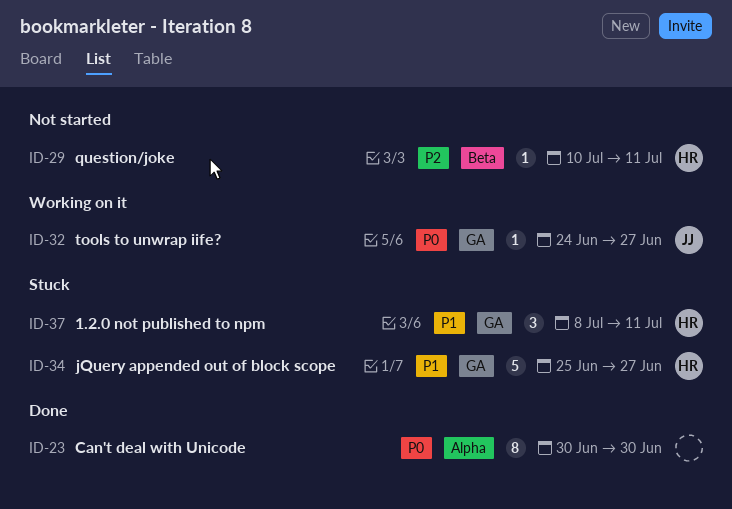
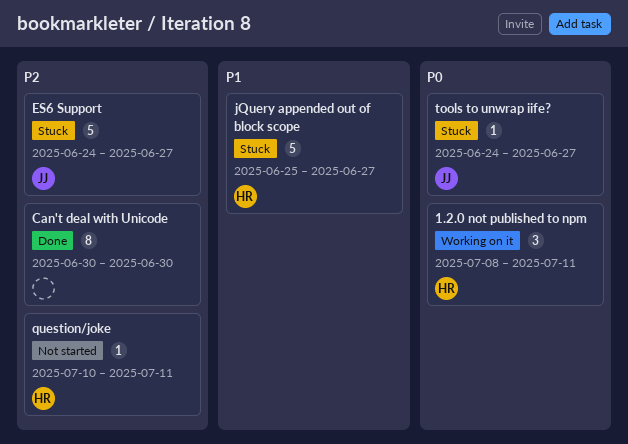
1.2.0 not published to npm, status: Stuck -> Working on it
1.2.0 not published to npm, priority: P1 -> P0
Can't deal with Unicode, priority: P0 -> P2
ES6 Support: none -> present
tools to unwrap iife?, status: Working on it -> Stuck

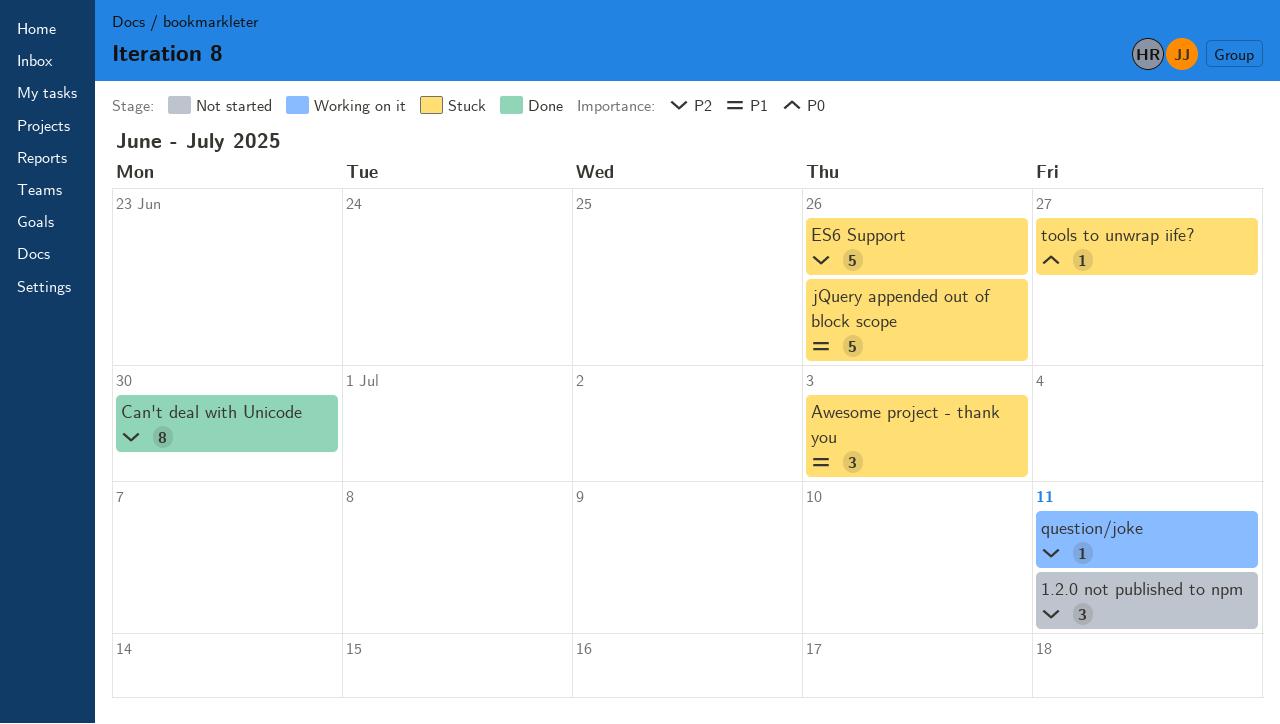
1.2.0 not published to npm, status: Working on it -> Not started
1.2.0 not published to npm, priority: P0 -> P2
Awesome project - thank you: none -> present
ES6 Support, due: Jun 27 -> Jun 26
jQuery appended out of block scope, due: Jun 27 -> Jun 26
question/joke, status: Not started -> Working on it

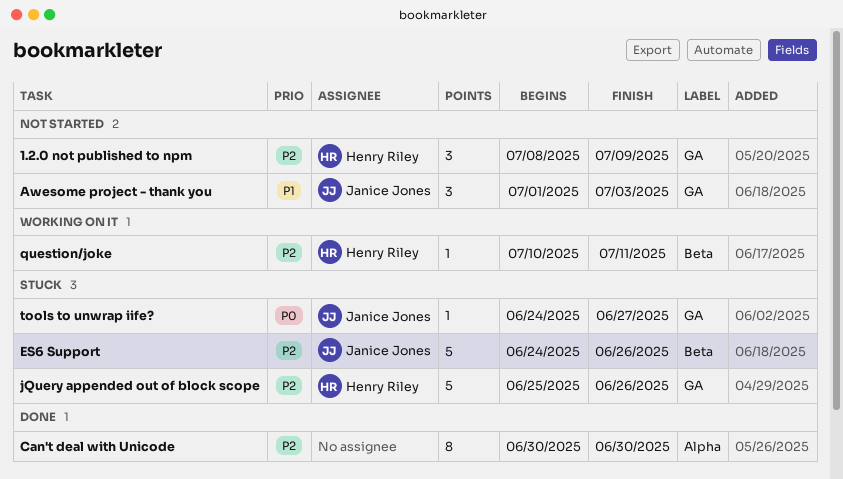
1.2.0 not published to npm, due: Jul 11 -> Jul 9
Awesome project - thank you, status: Stuck -> Not started
jQuery appended out of block scope, priority: P1 -> P2

